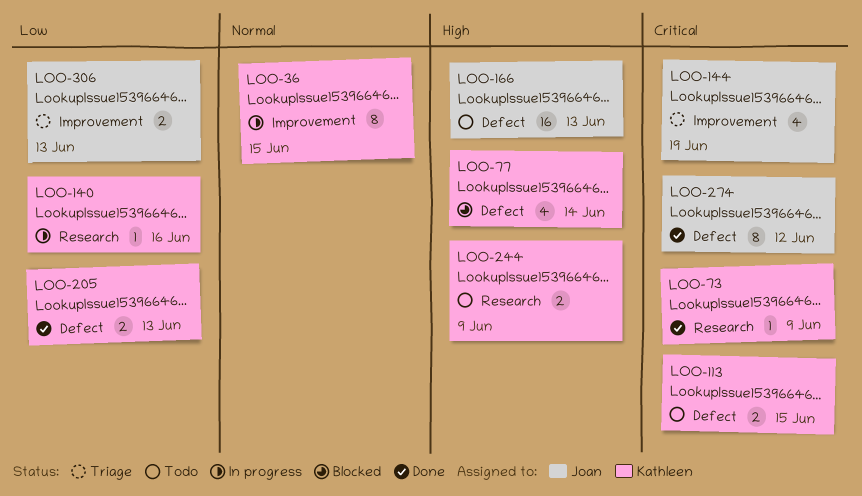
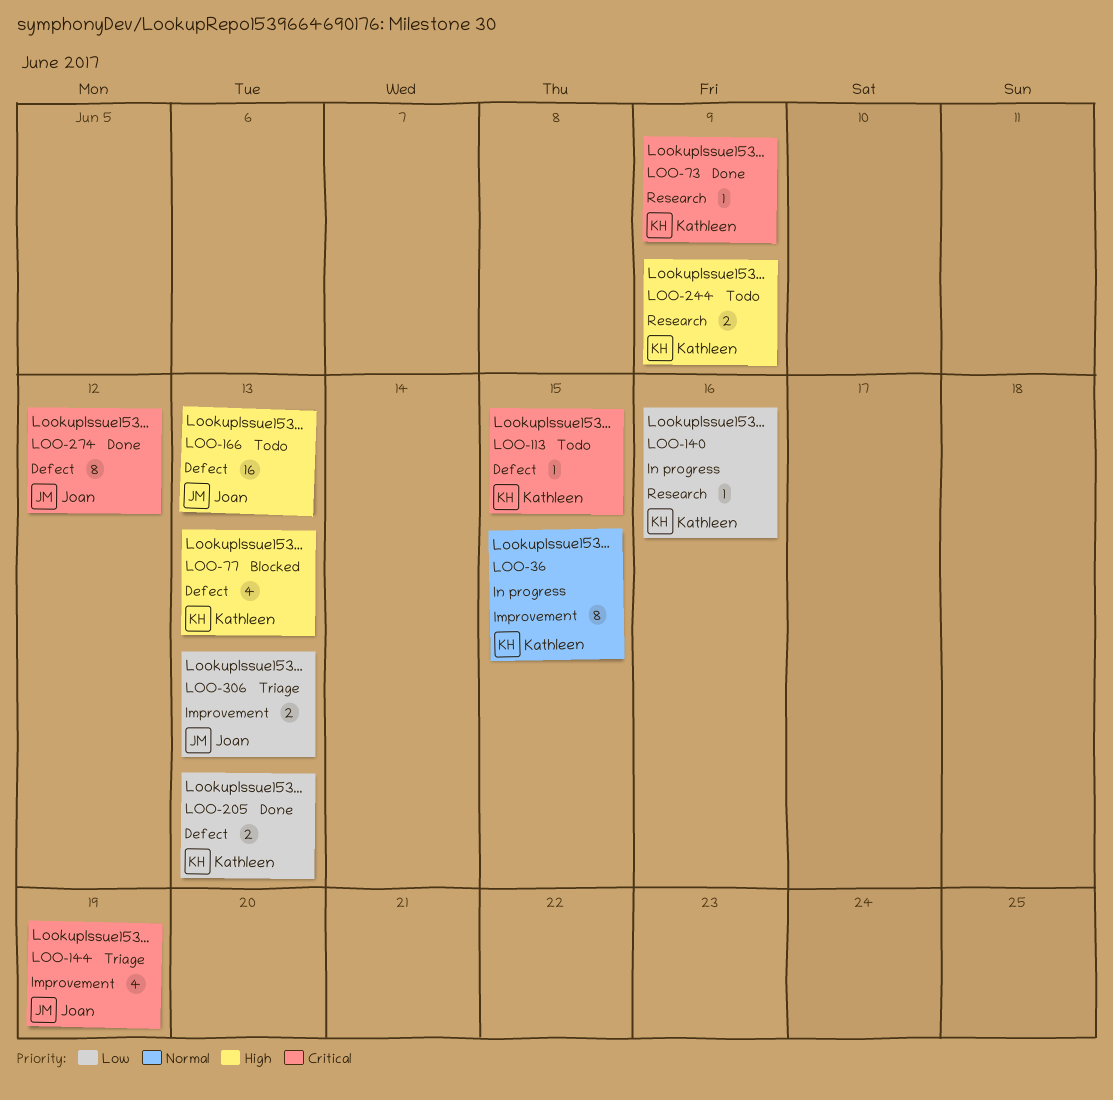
LOO-77, due: Jun 14 -> Jun 13
LOO-113, estimate: 2 -> 1

